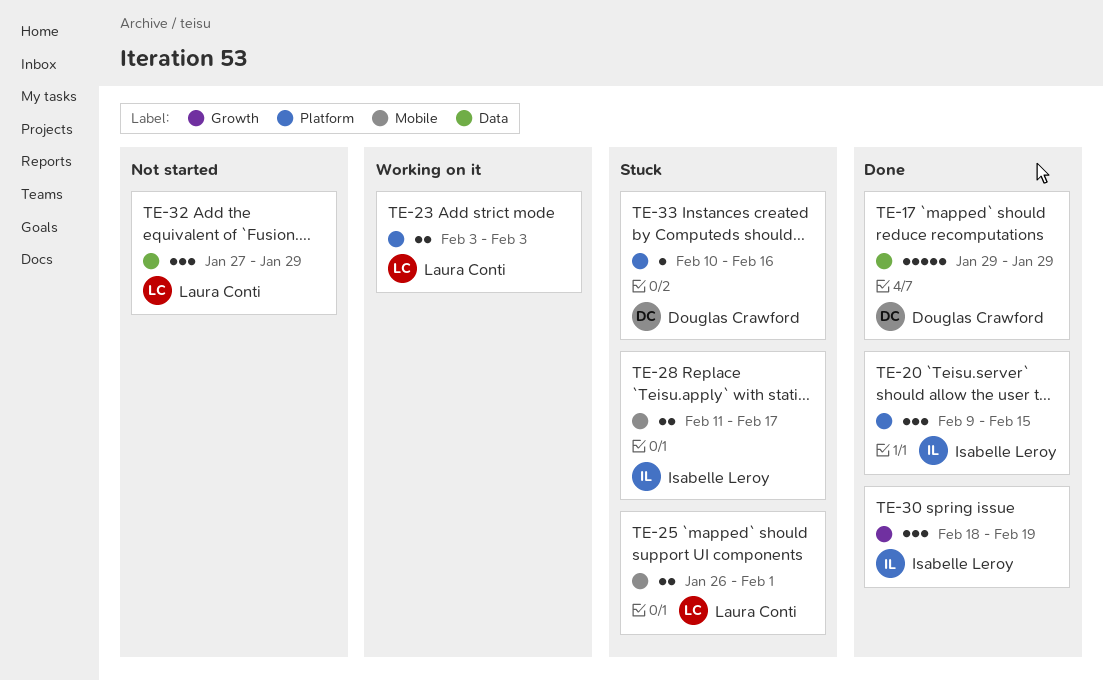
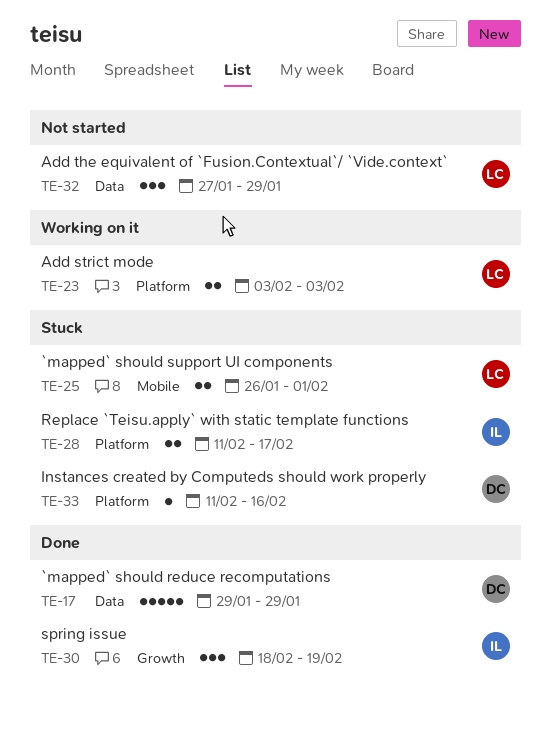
TE-20: present -> none
TE-28, label: Mobile -> Platform
TE-33, start: Feb 10 -> Feb 11

